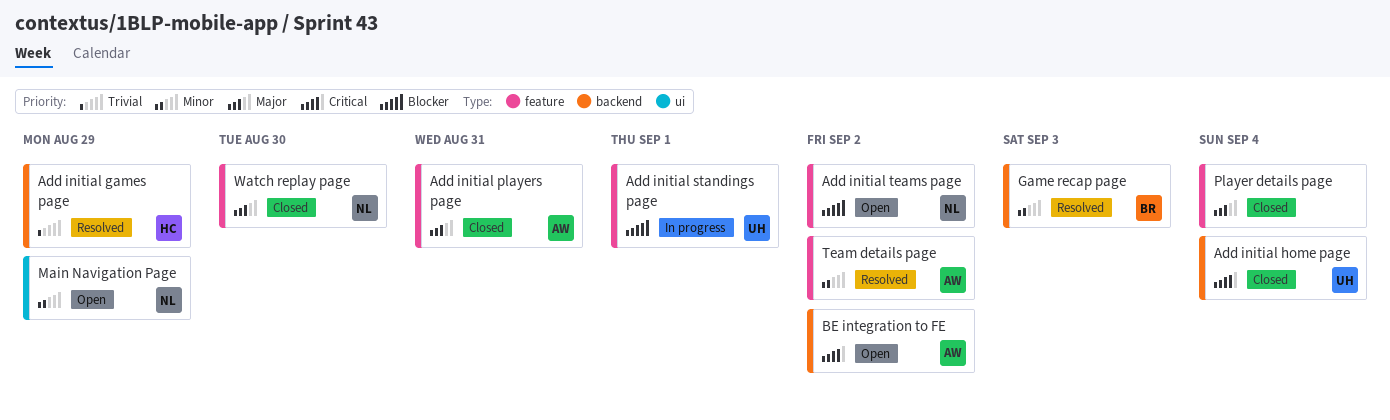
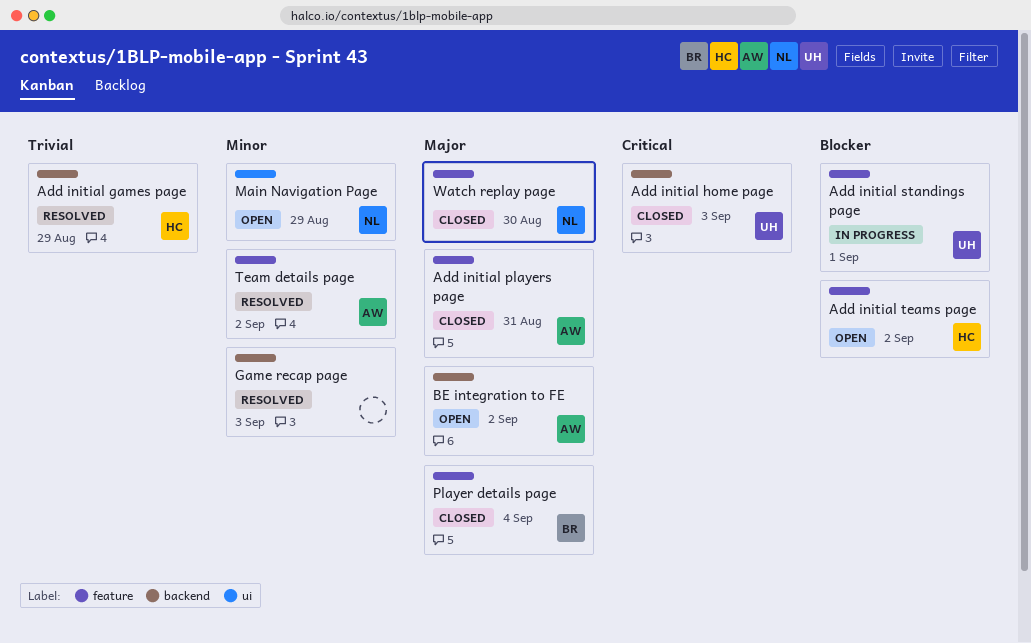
Add initial home page, due: Sep 4 -> Sep 3
Add initial teams page, owner: NL -> HC
BE integration to FE, priority: Critical -> Major
Game recap page, owner: BR -> none
Player details page, owner: none -> BR

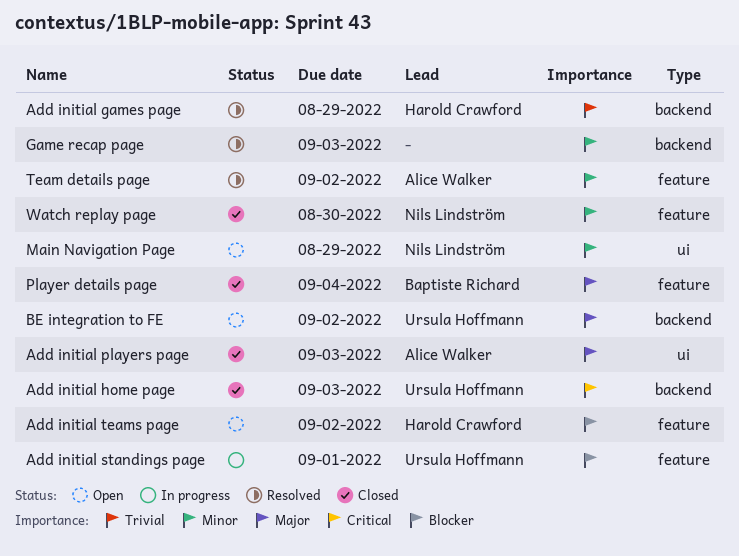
Add initial players page, label: feature -> ui
Add initial players page, due: Aug 31 -> Sep 3
BE integration to FE, owner: Alice Walker -> Ursula Hoffmann
Watch replay page, priority: Major -> Minor

